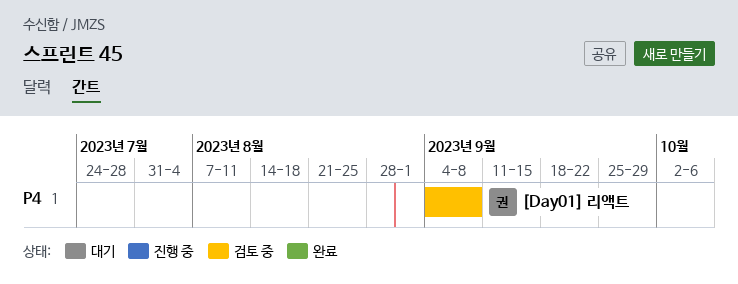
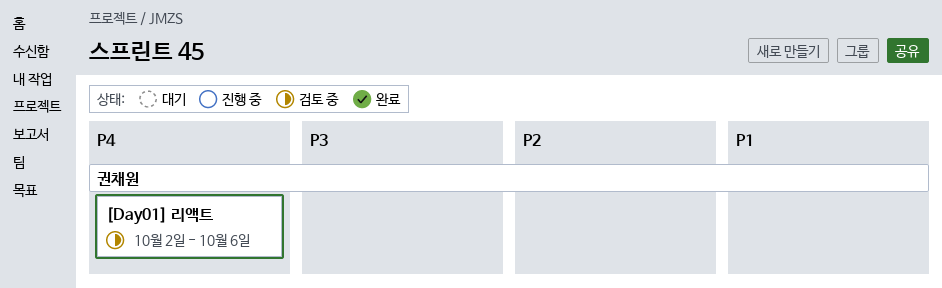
[Day01] 리액트, start: Sep 4 -> Oct 2
[Day01] 리액트, due: Sep 8 -> Oct 6

